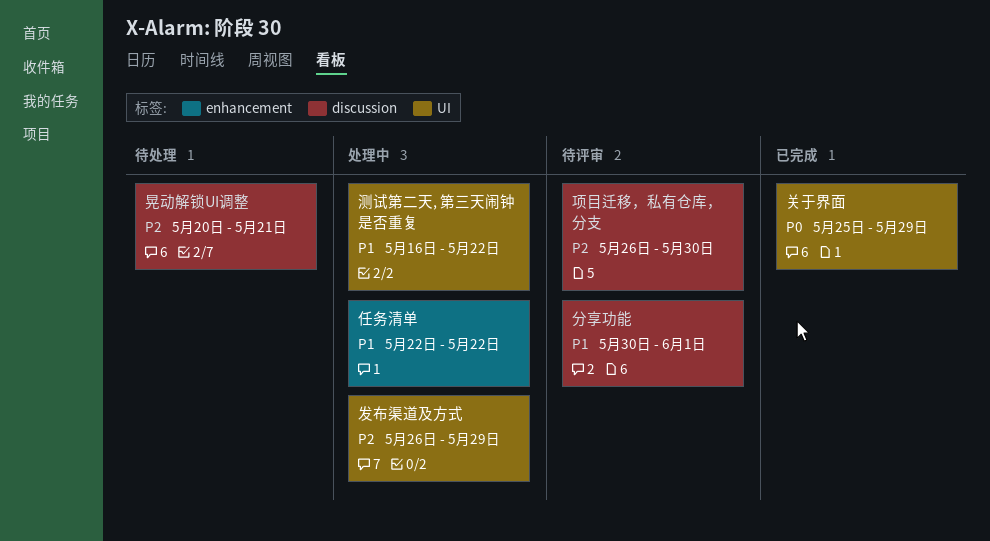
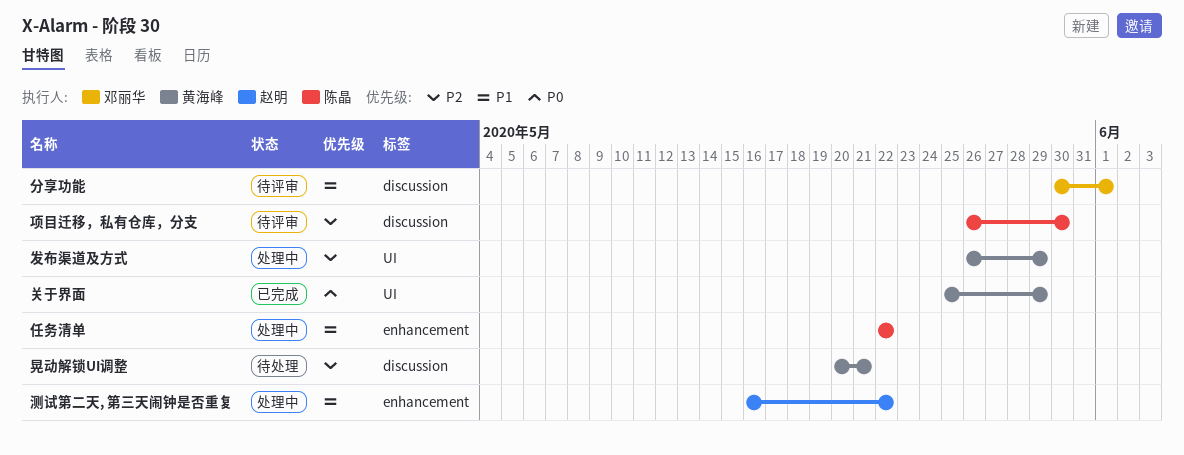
测试第二天, 第三天闹钟是否重复, label: UI -> enhancement

